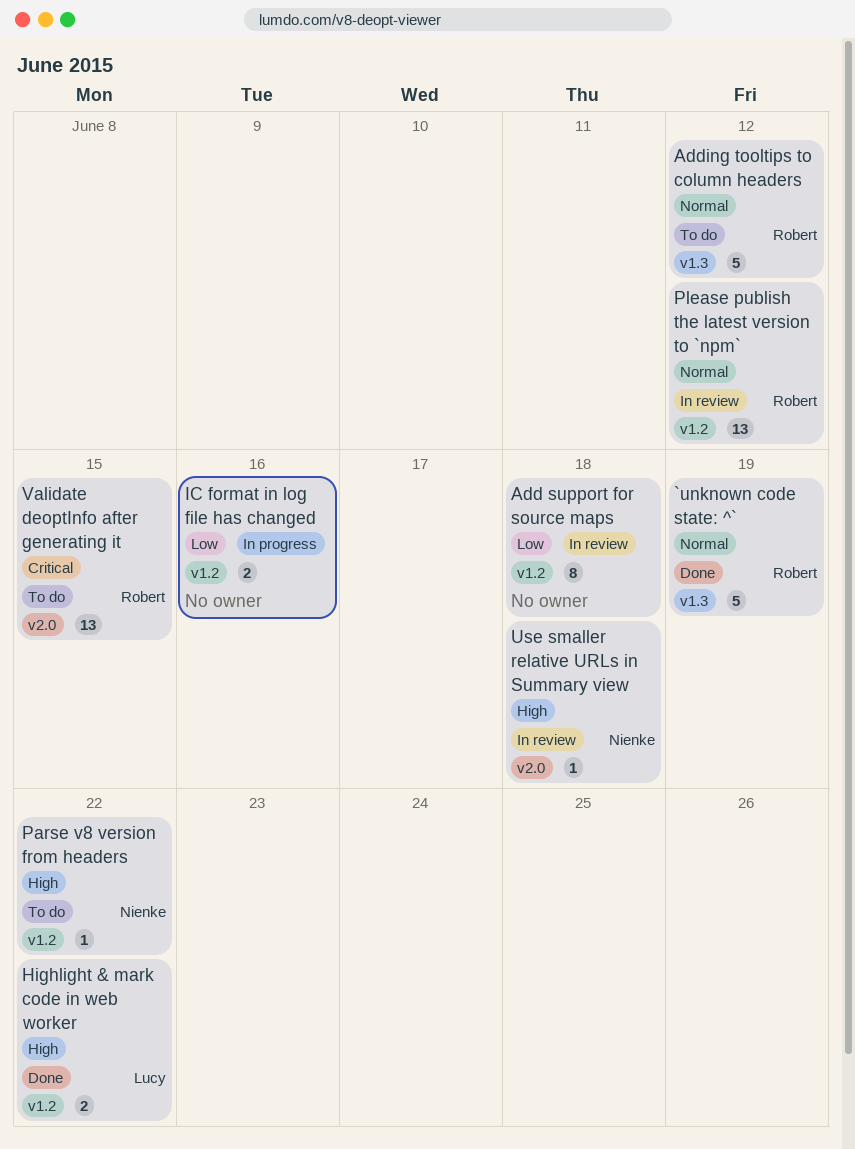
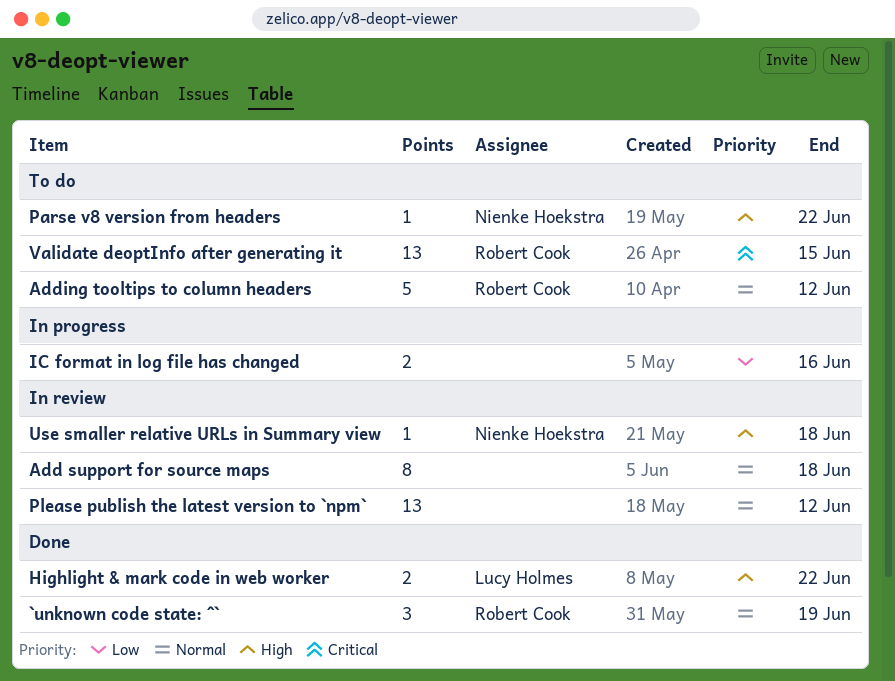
`unknown code state: ^`, estimate: 5 -> 3
Add support for source maps, priority: Low -> Normal
Please publish the latest version to `npm`, owner: Robert Cook -> none

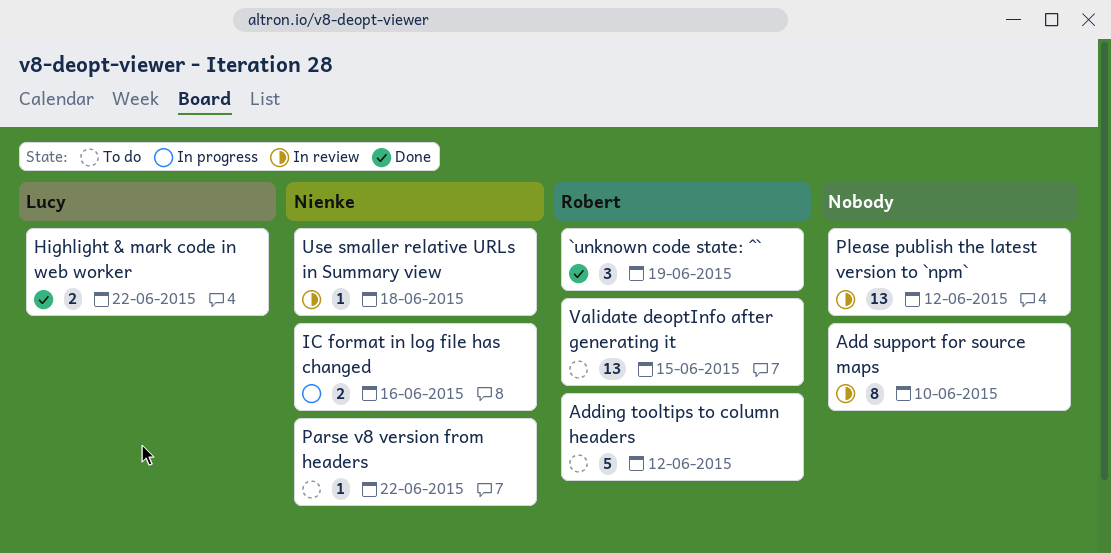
Add support for source maps, due: Jun 18 -> Jun 10
IC format in log file has changed, owner: none -> Nienke Hoekstra

